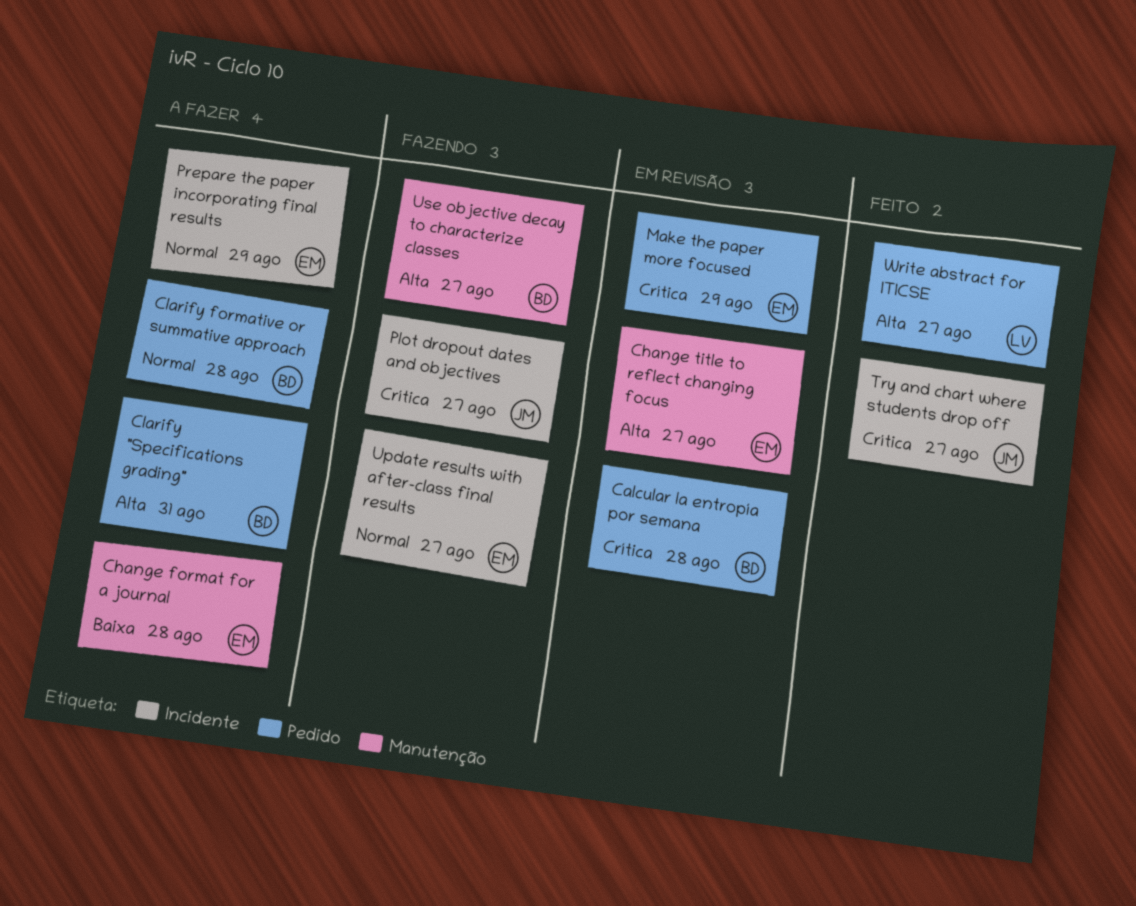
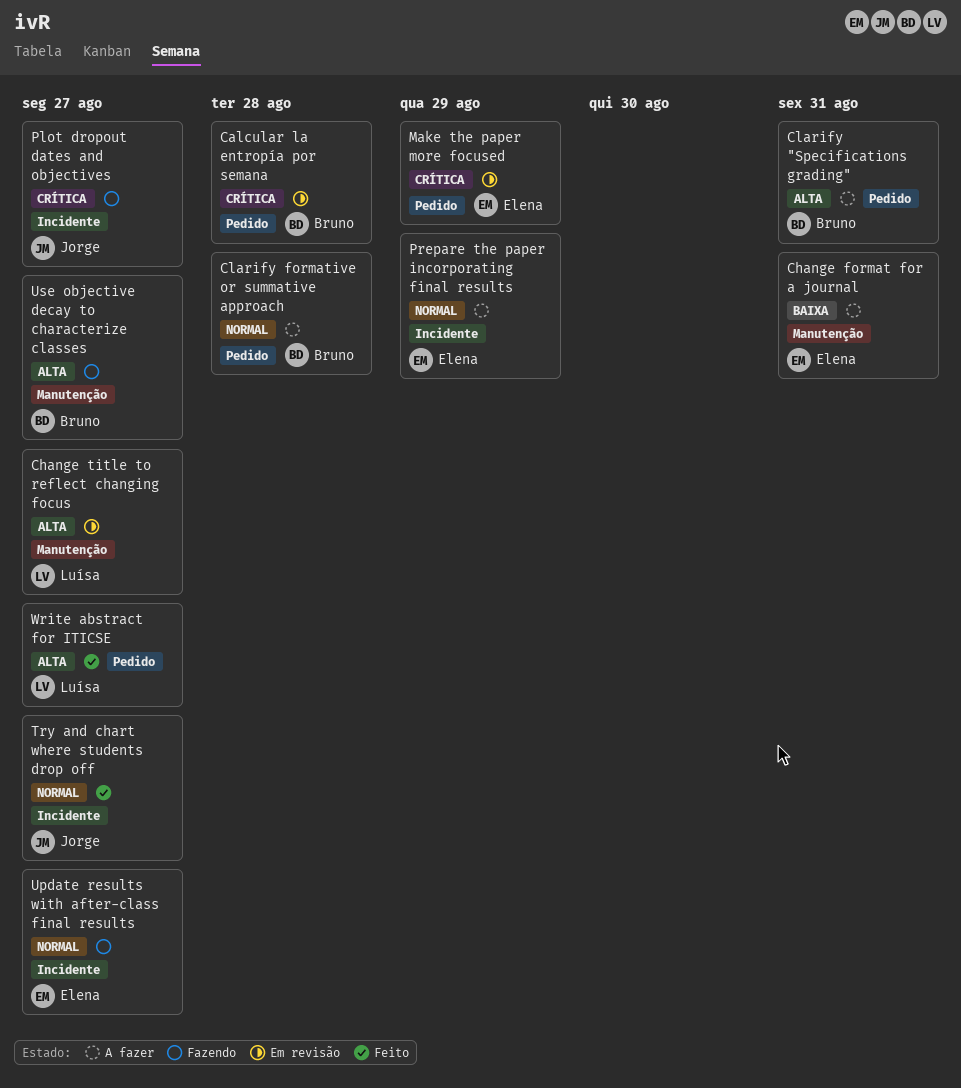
Change format for a journal, due: Aug 28 -> Aug 31
Change title to reflect changing focus, owner: Elena -> Luísa
Try and chart where students drop off, priority: Crítica -> Normal

